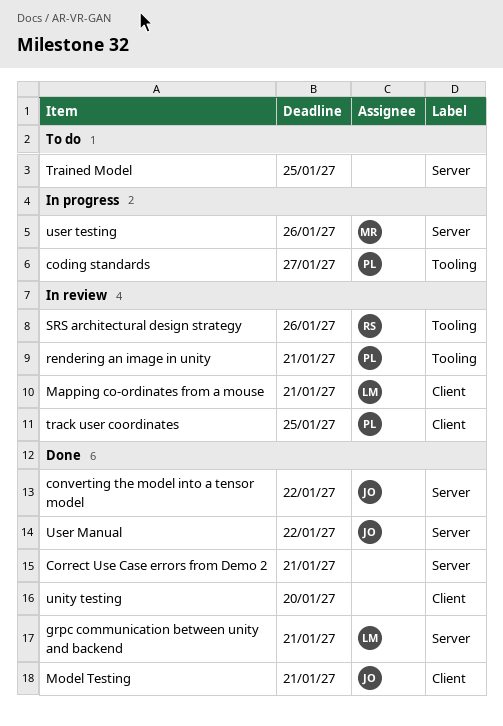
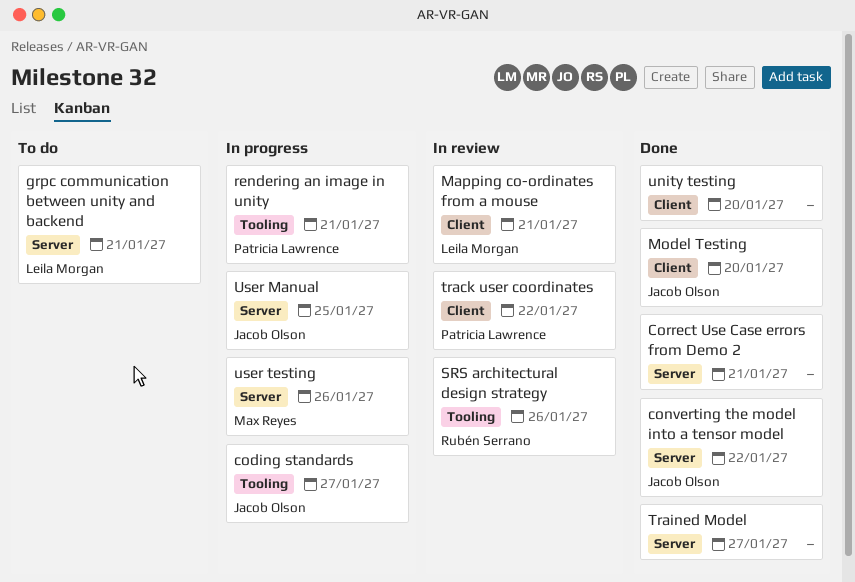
coding standards, owner: Patricia Lawrence -> Jacob Olson
grpc communication between unity and backend, status: Done -> To do
Model Testing, due: Jan 21 -> Jan 20
rendering an image in unity, status: In review -> In progress
track user coordinates, due: Jan 25 -> Jan 22
Trained Model, status: To do -> Done
Trained Model, due: Jan 25 -> Jan 27
User Manual, status: Done -> In progress
User Manual, due: Jan 22 -> Jan 25

